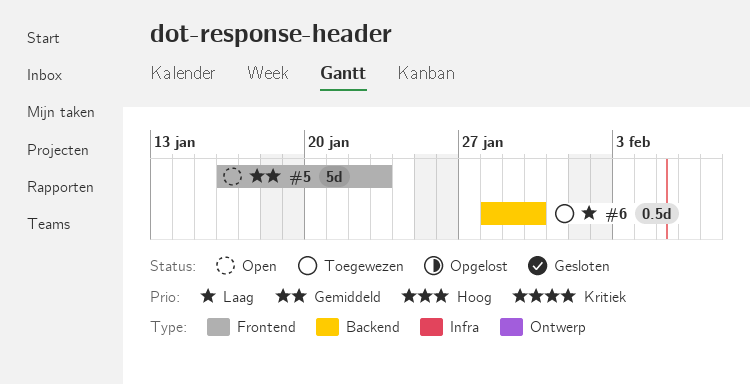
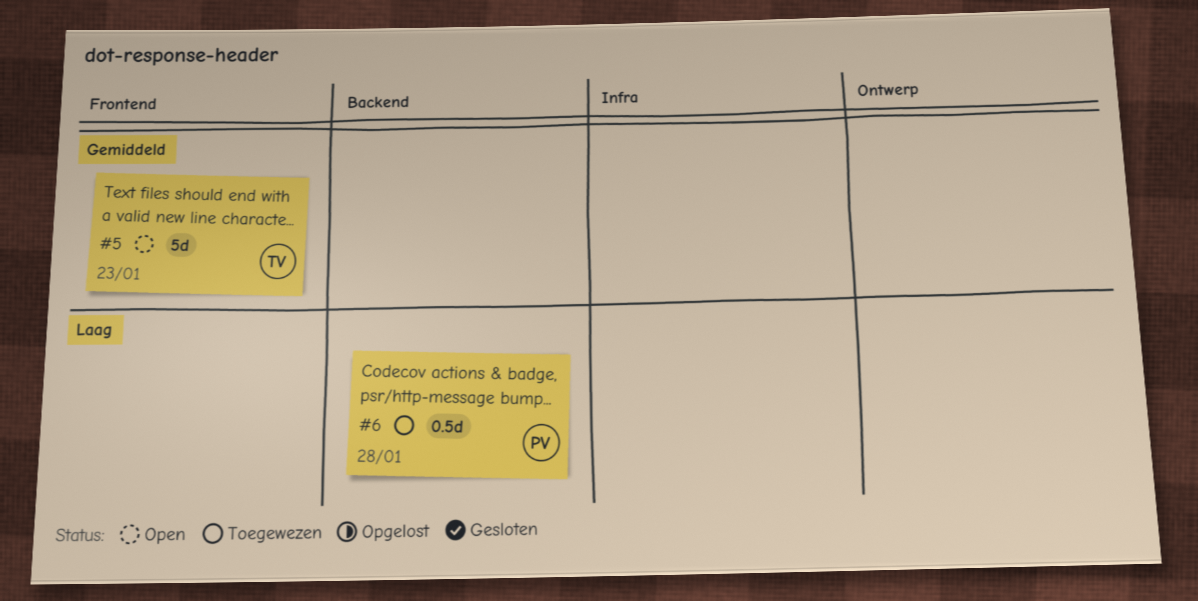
#6, due: Jan 30 -> Jan 28

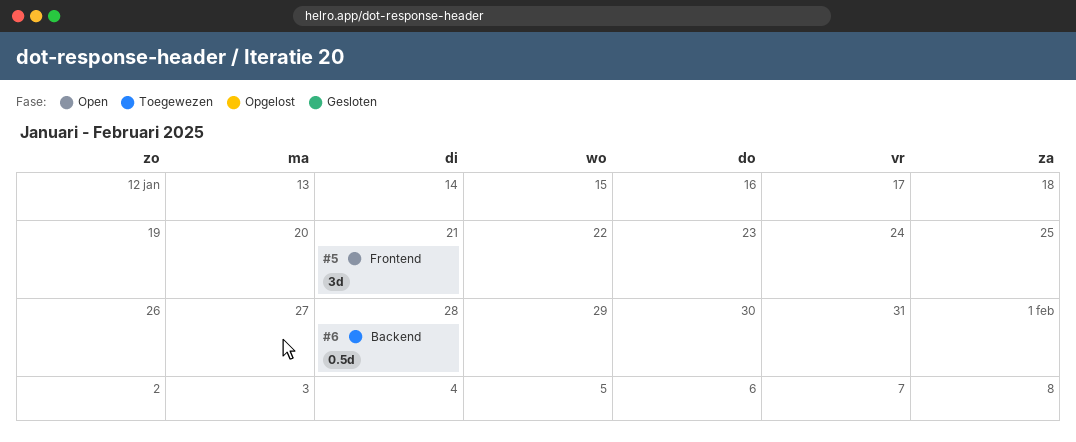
#5, estimate: 5d -> 3d
#5, due: Jan 23 -> Jan 21

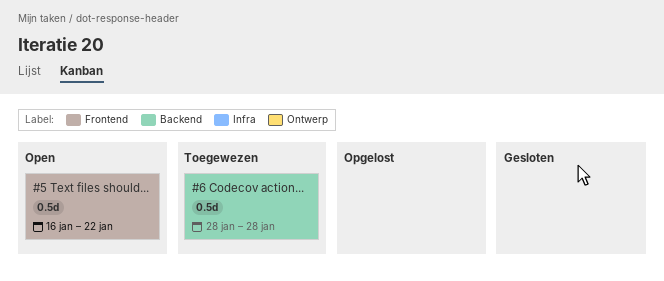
#5, estimate: 3d -> 0.5d
#5, due: Jan 21 -> Jan 22

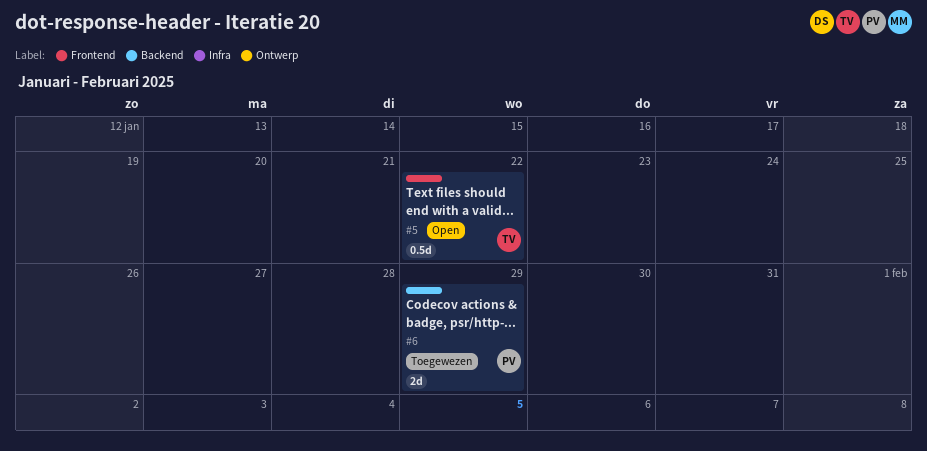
#6, estimate: 0.5d -> 2d
#6, due: Jan 28 -> Jan 29

